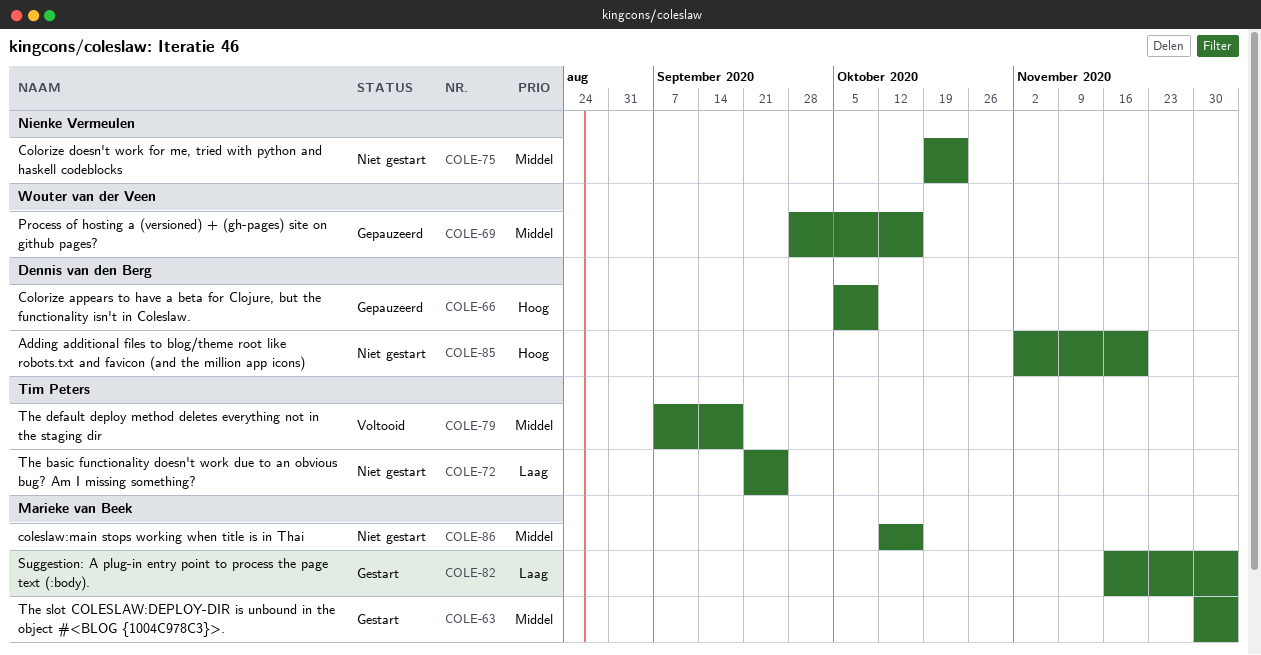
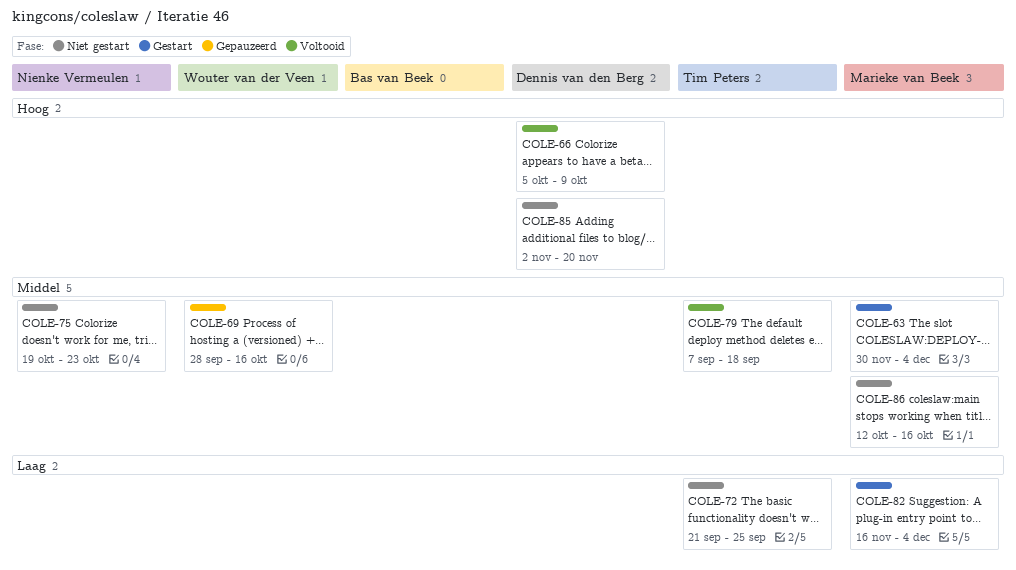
COLE-66, status: Gepauzeerd -> Voltooid

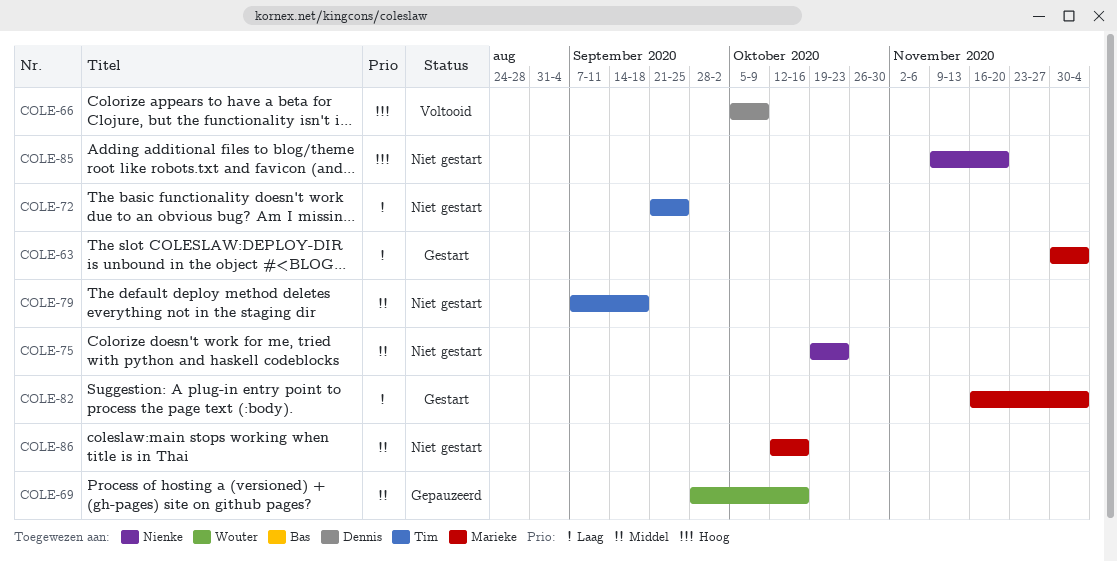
COLE-63, priority: Middel -> Laag
COLE-79, status: Voltooid -> Niet gestart
COLE-85, owner: Dennis van den Berg -> Nienke Vermeulen
COLE-85, start: Nov 2 -> Nov 9

